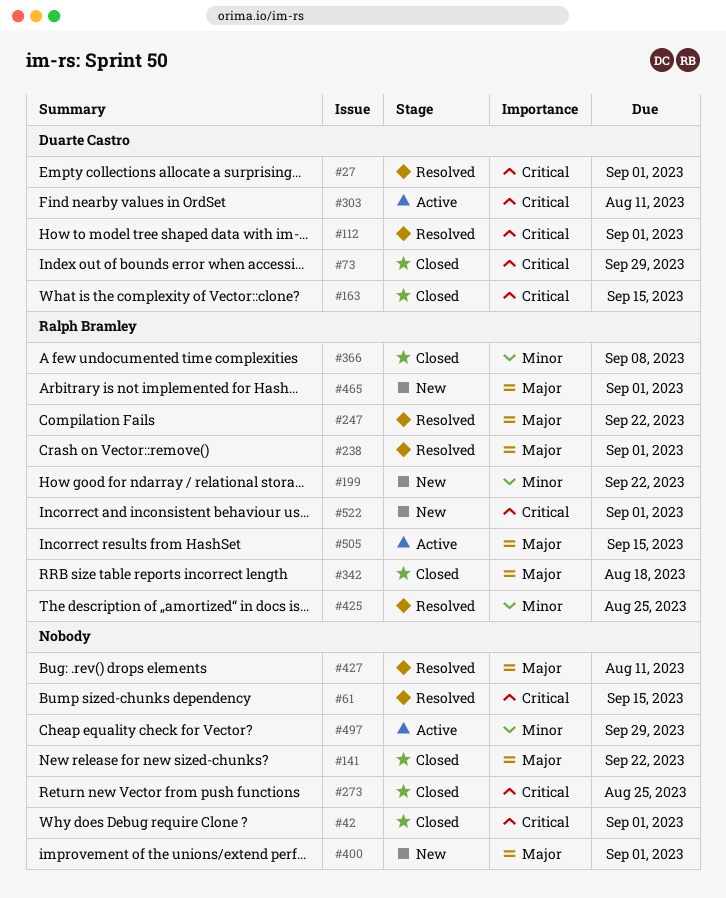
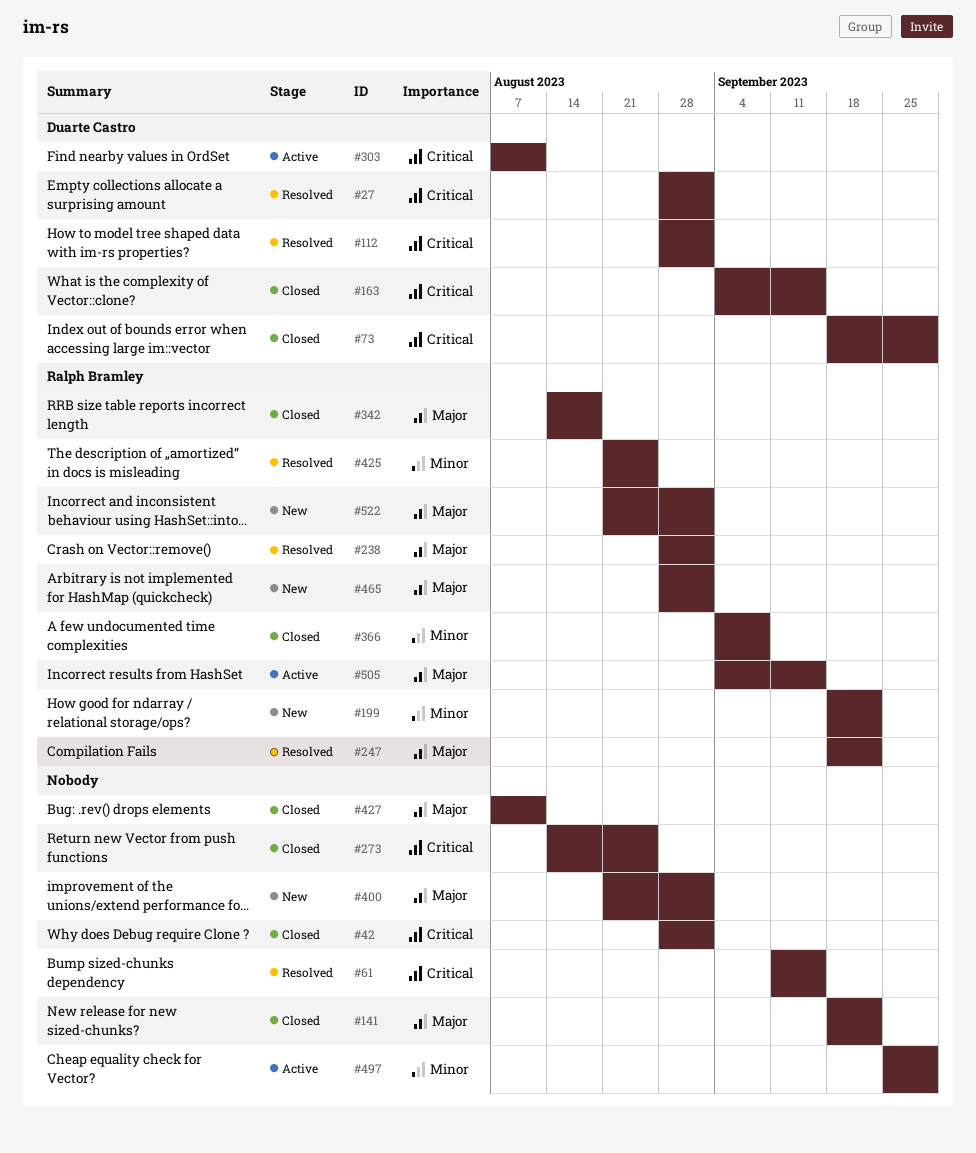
#427, status: Resolved -> Closed
#522, priority: Critical -> Major

